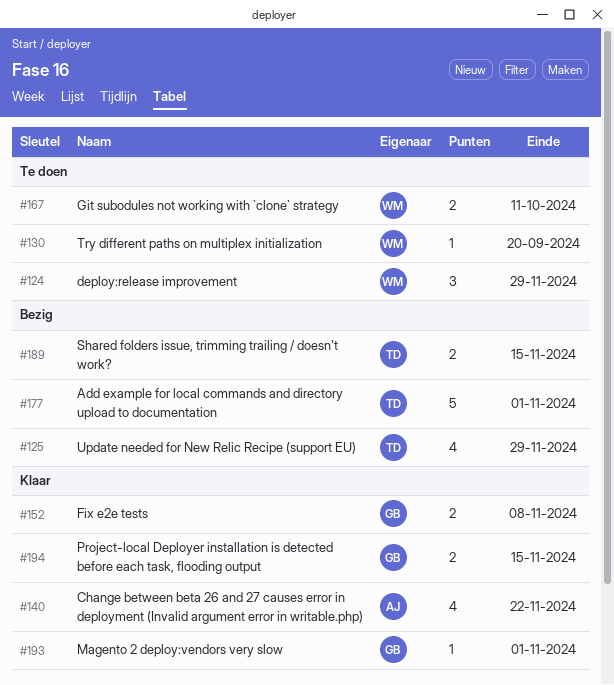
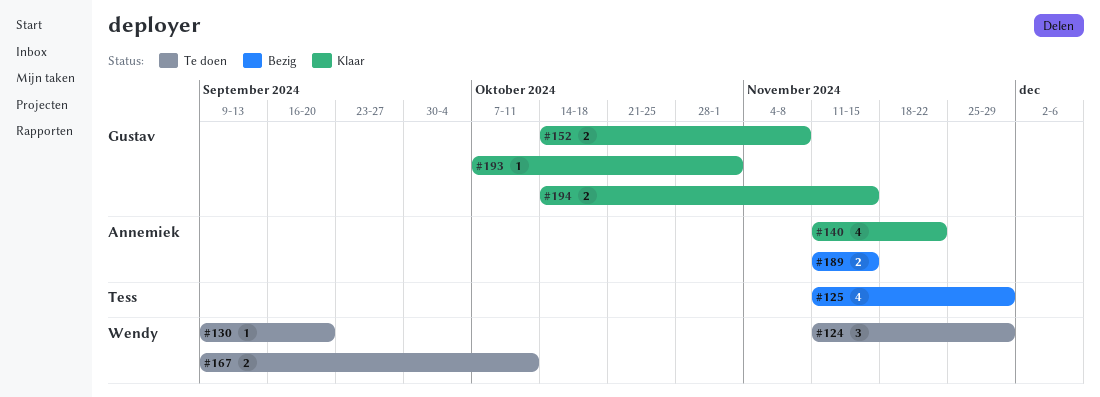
#177: present -> none
#189, owner: Tess -> Annemiek

